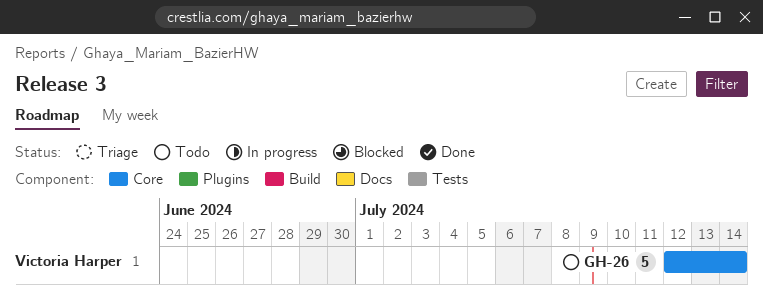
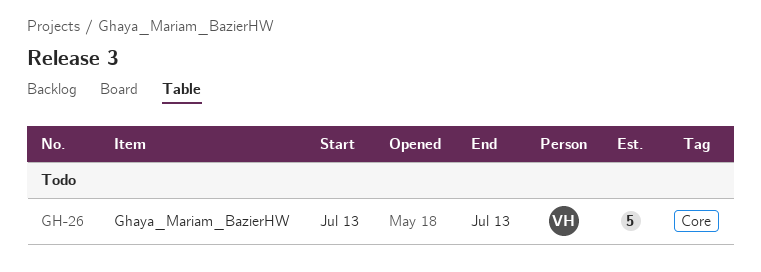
GH-26, start: Jul 12 -> Jul 13
GH-26, due: Jul 14 -> Jul 13

